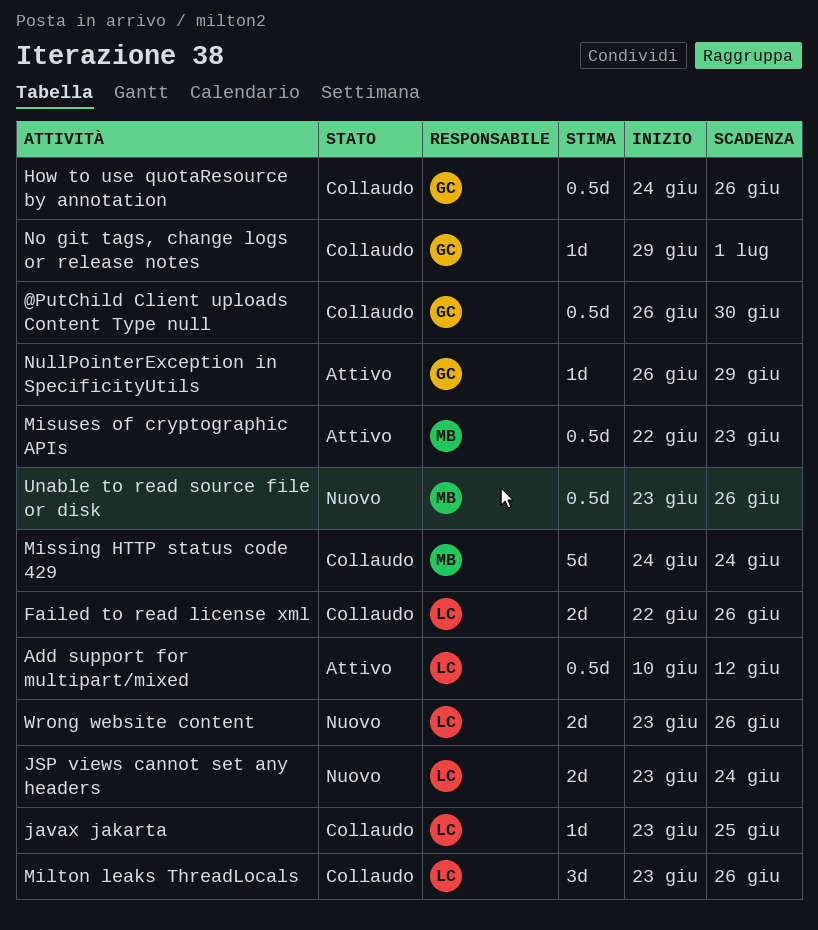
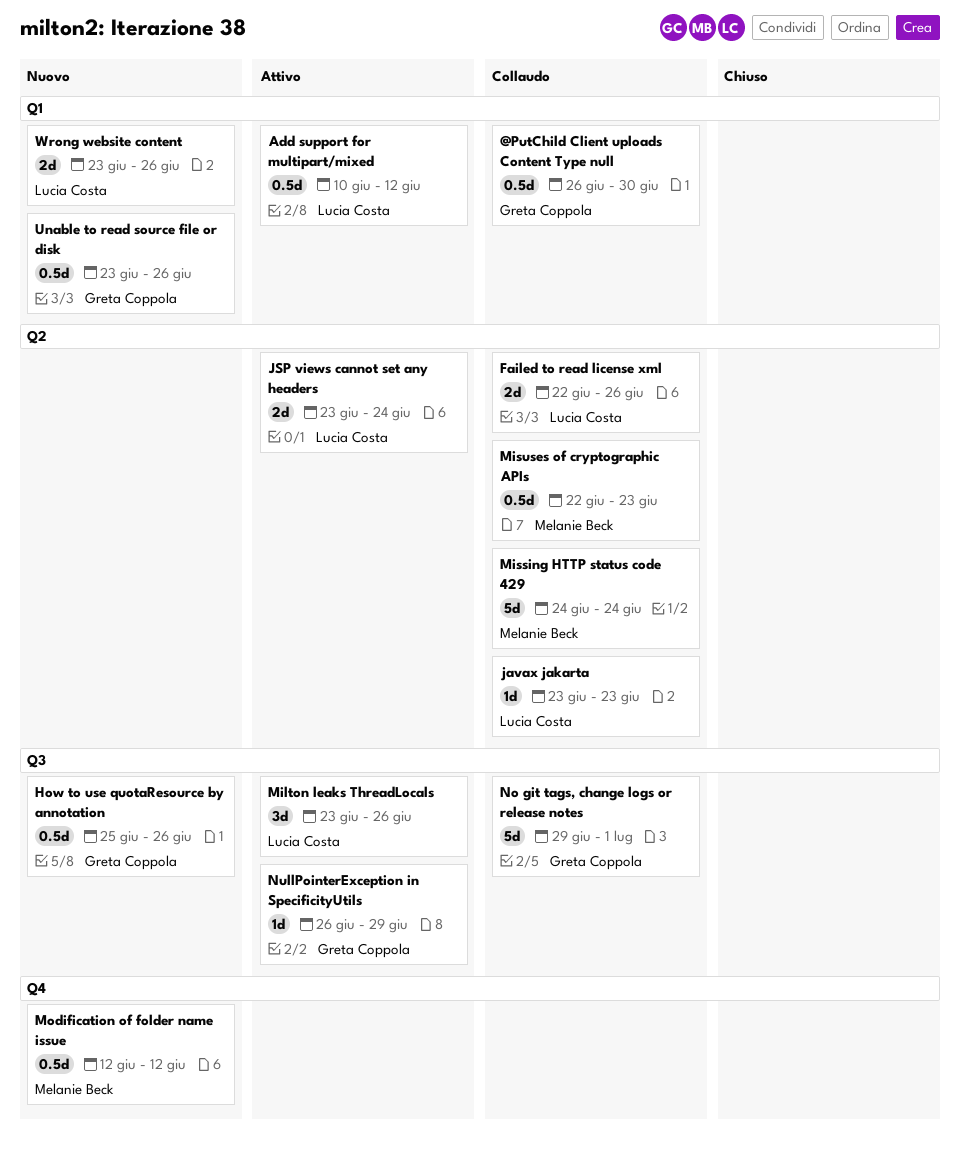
How to use quotaResource by annotation, status: Collaudo -> Nuovo
How to use quotaResource by annotation, start: Jun 24 -> Jun 25
javax jakarta, due: Jun 25 -> Jun 23
JSP views cannot set any headers, status: Nuovo -> Attivo
Milton leaks ThreadLocals, status: Collaudo -> Attivo
Misuses of cryptographic APIs, status: Attivo -> Collaudo
Modification of folder name issue: none -> present
No git tags, change logs or release notes, estimate: 1d -> 5d
Unable to read source file or disk, owner: Melanie Beck -> Greta Coppola

